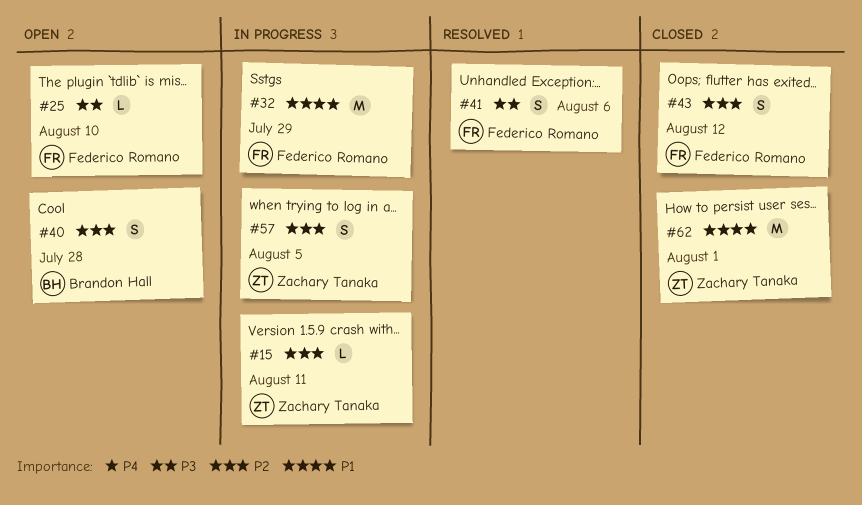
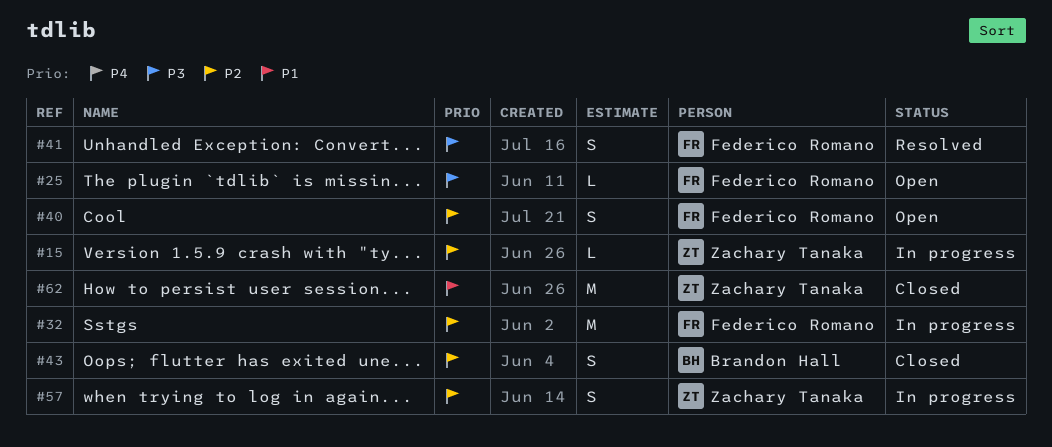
#32, priority: P1 -> P2
#40, owner: Brandon Hall -> Federico Romano
#43, owner: Federico Romano -> Brandon Hall

